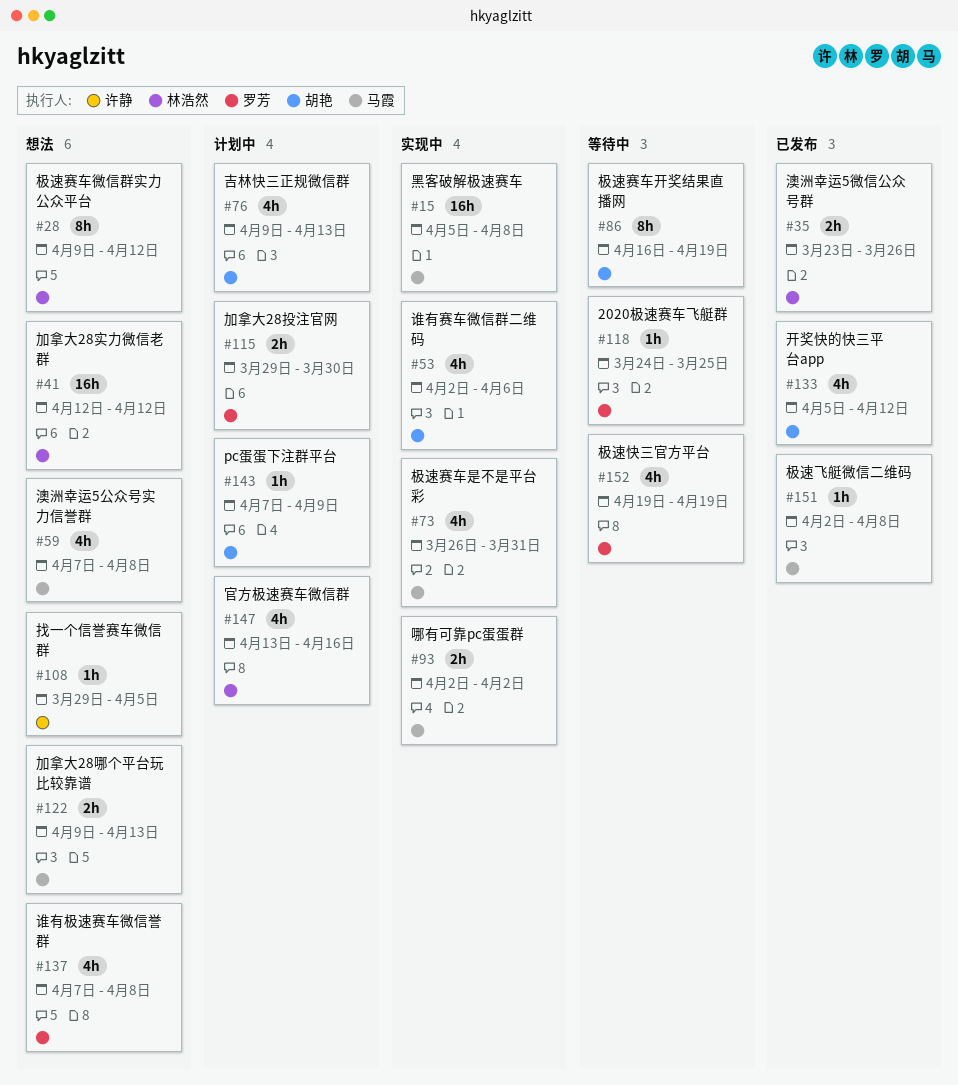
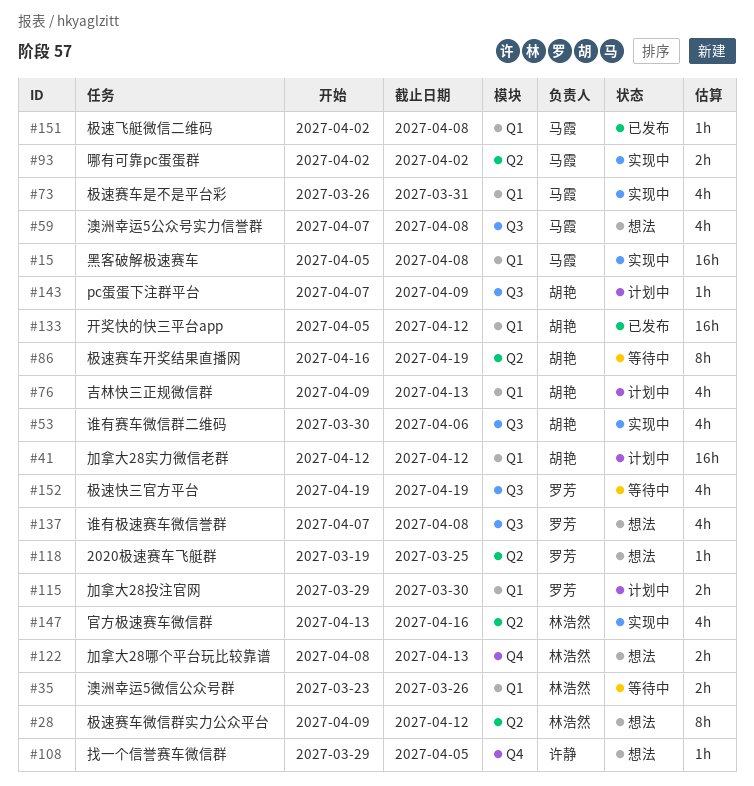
#35, status: 已发布 -> 等待中
#41, status: 想法 -> 计划中
#41, owner: 林浩然 -> 胡艳
#53, start: Apr 2 -> Mar 30
#118, status: 等待中 -> 想法
#118, start: Mar 24 -> Mar 19
#122, owner: 马霞 -> 林浩然
#122, start: Apr 9 -> Apr 8
#133, estimate: 4h -> 16h
#147, status: 计划中 -> 实现中

